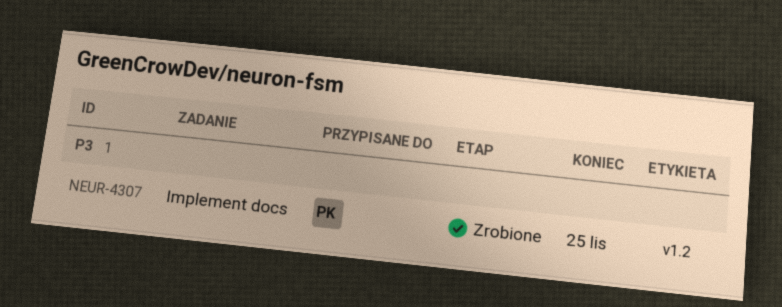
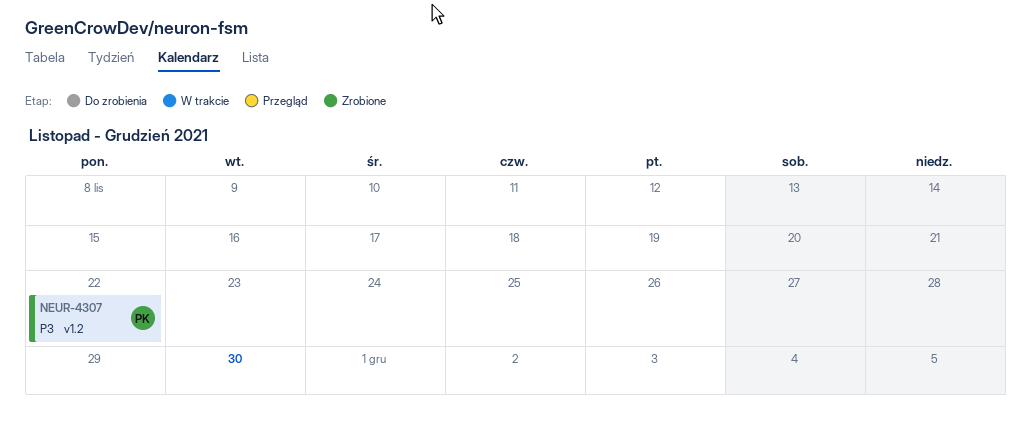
NEUR-4307, due: Nov 25 -> Nov 22

